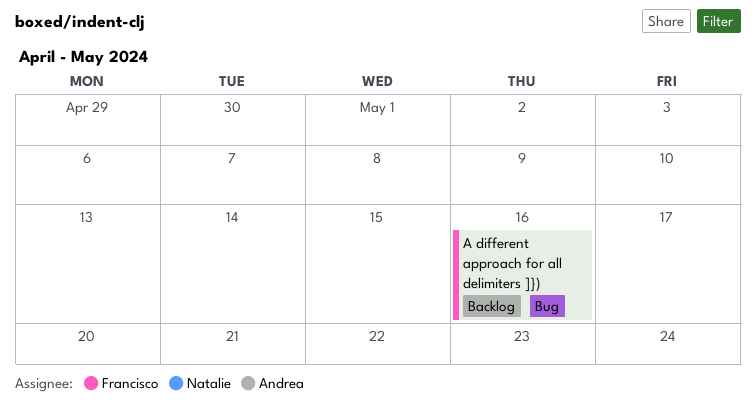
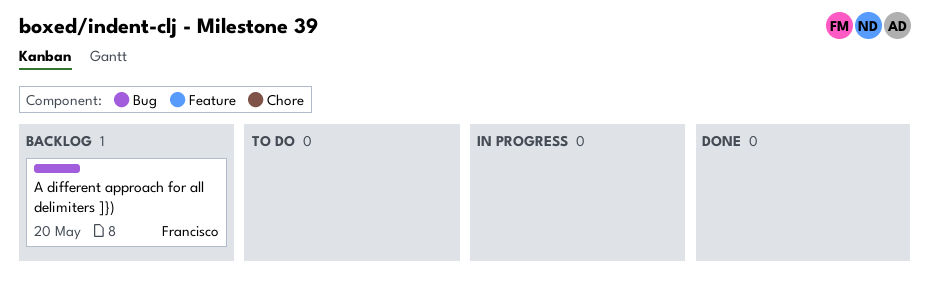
A different approach for all delimiters ]}), due: May 16 -> May 20

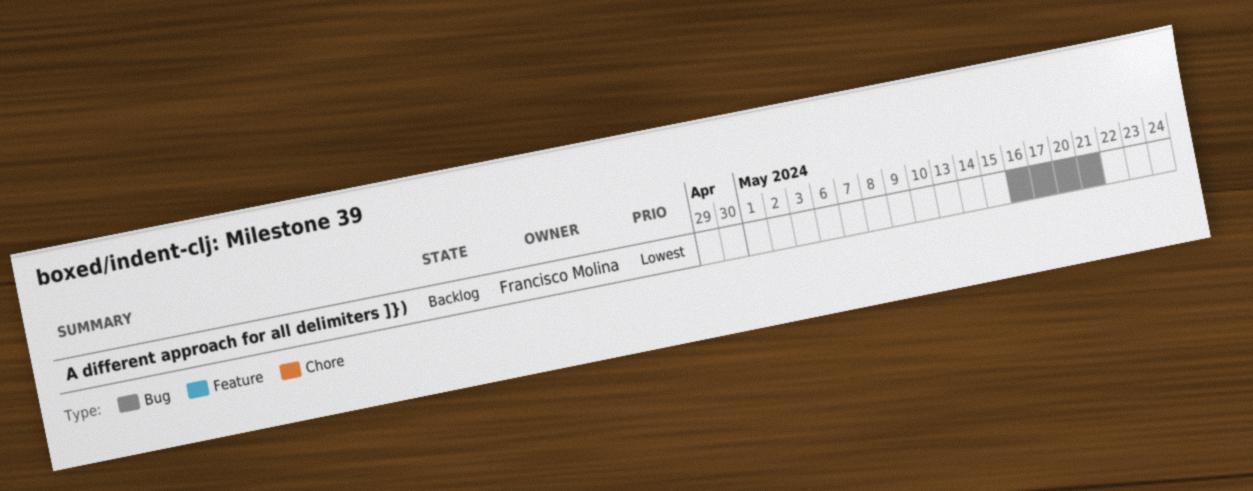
A different approach for all delimiters ]}), due: May 20 -> May 21

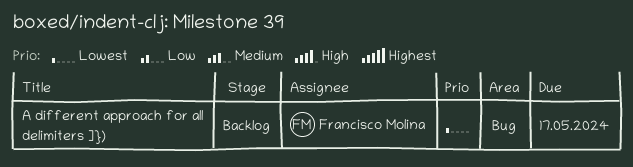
A different approach for all delimiters ]}), due: May 21 -> May 17

